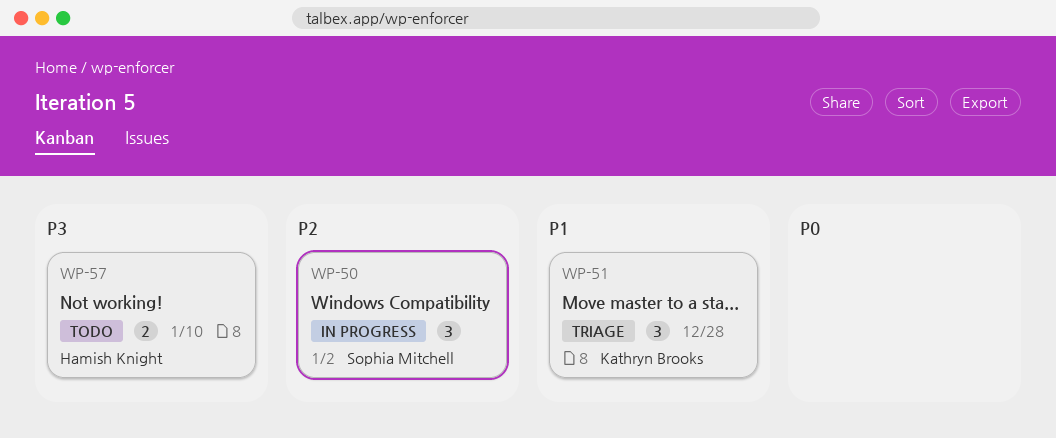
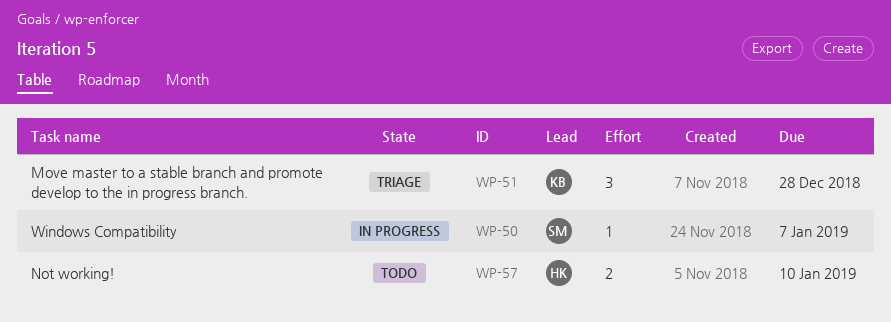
WP-50, estimate: 3 -> 1
WP-50, due: Jan 2 -> Jan 7

